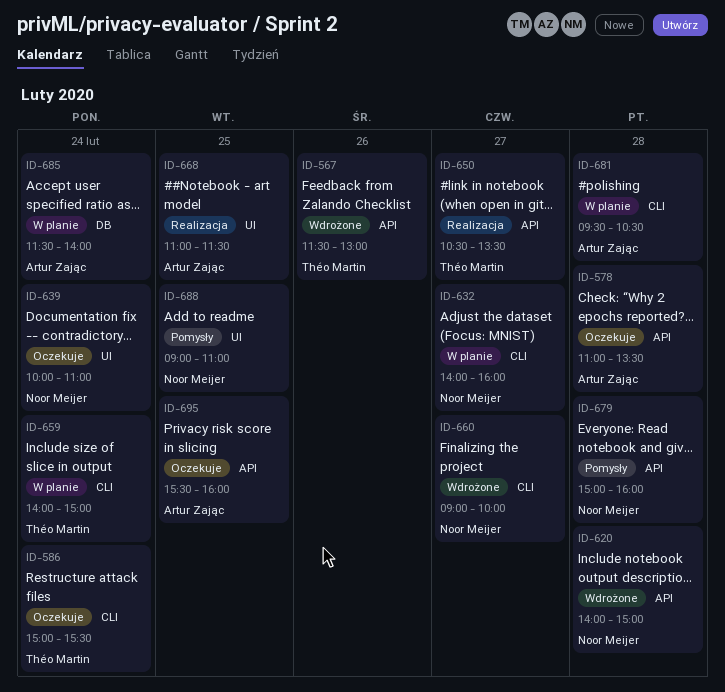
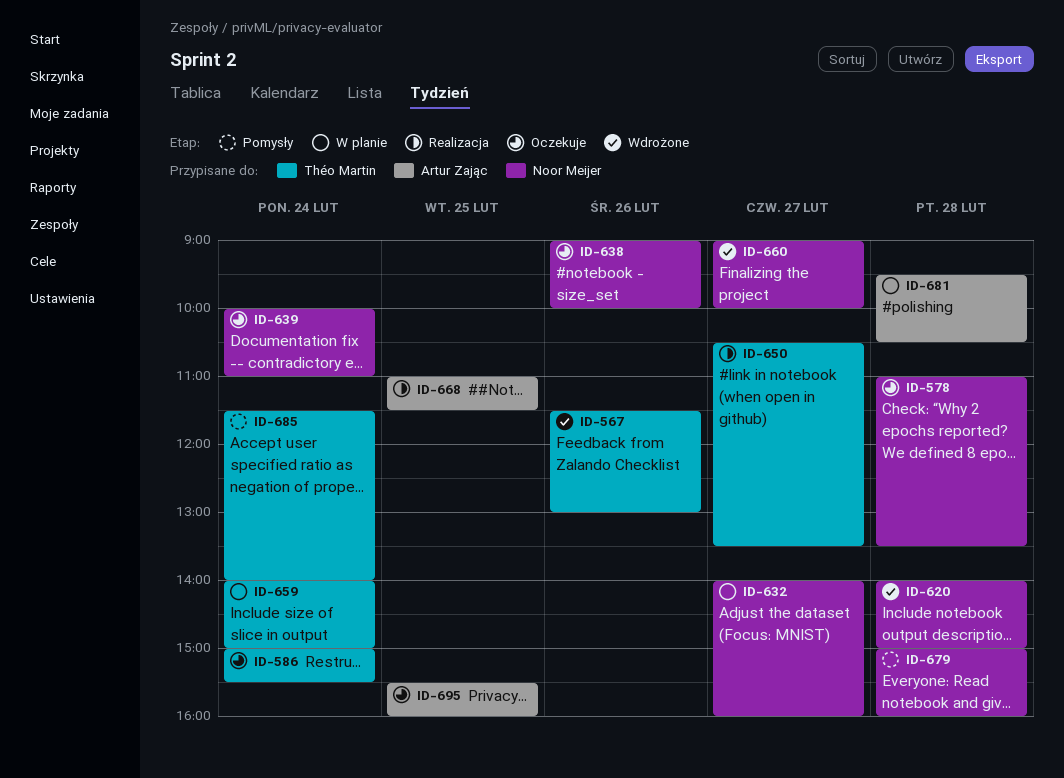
ID-578, owner: Artur Zając -> Noor Meijer
ID-638: none -> present
ID-685, status: W planie -> Pomysły
ID-685, owner: Artur Zając -> Théo Martin
ID-688: present -> none

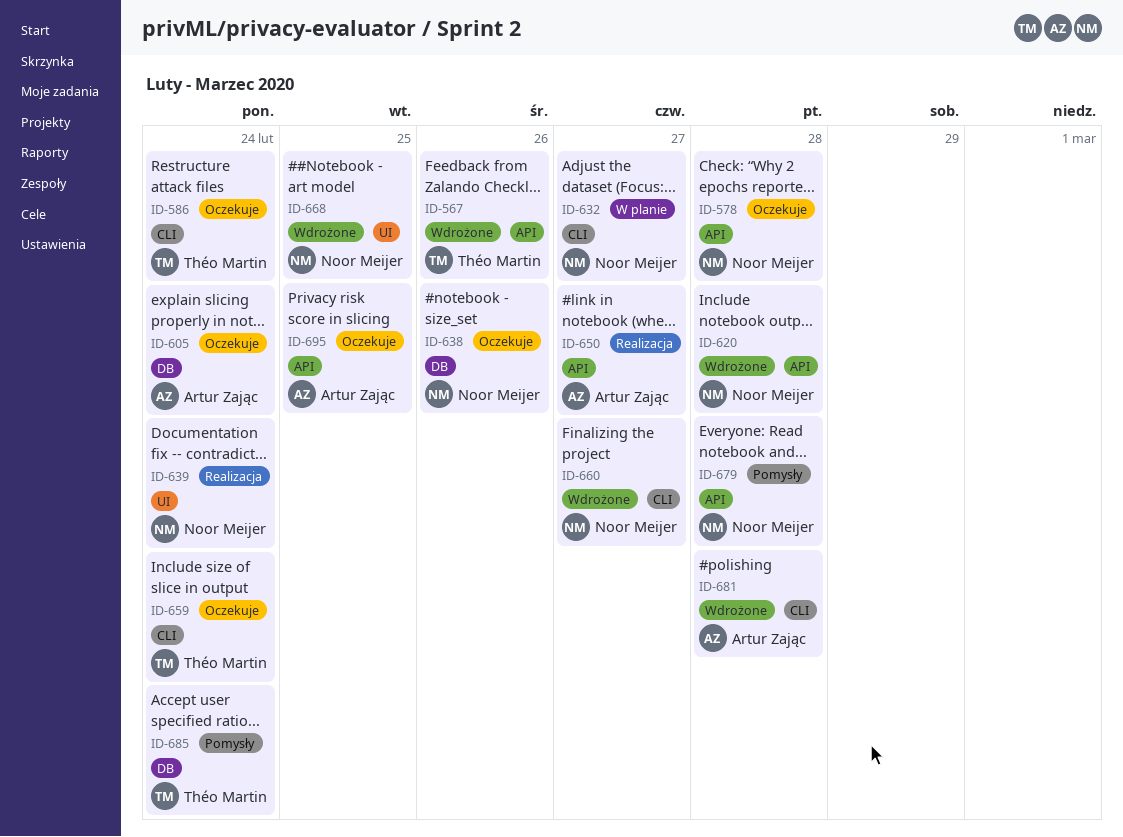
ID-605: none -> present
ID-639, status: Oczekuje -> Realizacja
ID-650, owner: Théo Martin -> Artur Zając
ID-659, status: W planie -> Oczekuje
ID-668, status: Realizacja -> Wdrożone
ID-668, owner: Artur Zając -> Noor Meijer
ID-681, status: W planie -> Wdrożone

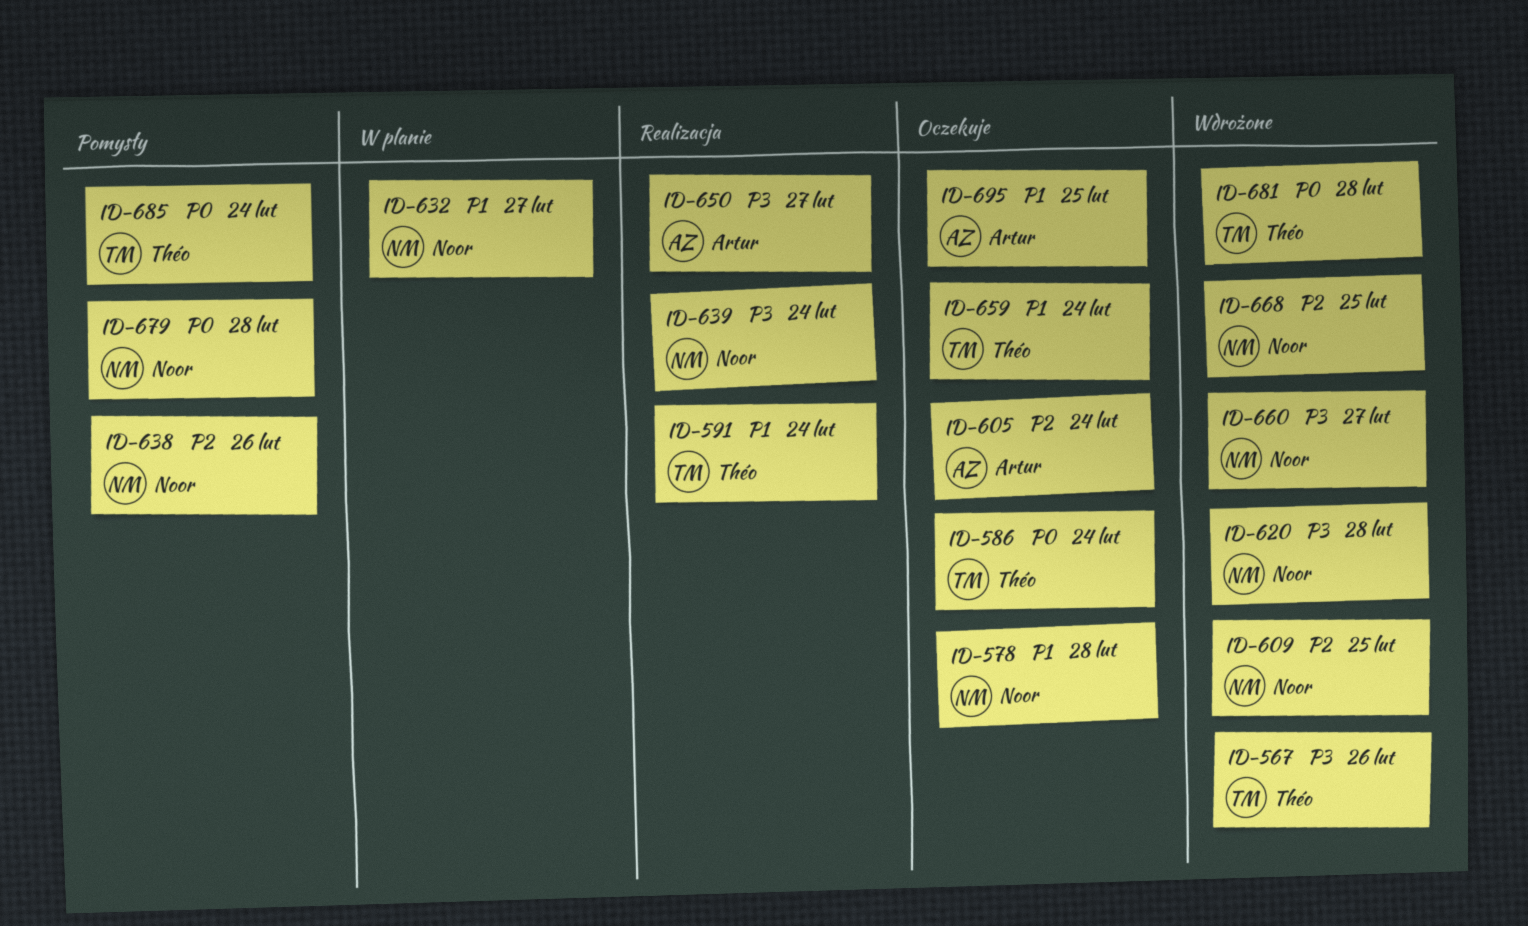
ID-591: none -> present
ID-609: none -> present
ID-638, status: Oczekuje -> Pomysły
ID-681, owner: Artur Zając -> Théo Martin

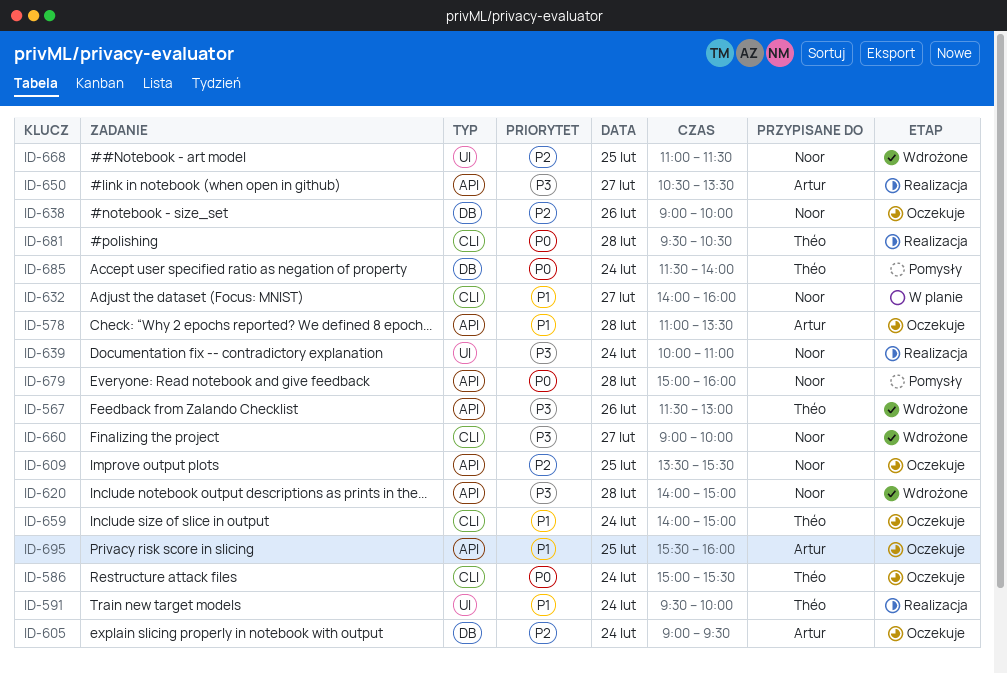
ID-578, owner: Noor -> Artur
ID-609, status: Wdrożone -> Oczekuje
ID-638, status: Pomysły -> Oczekuje
ID-681, status: Wdrożone -> Realizacja

